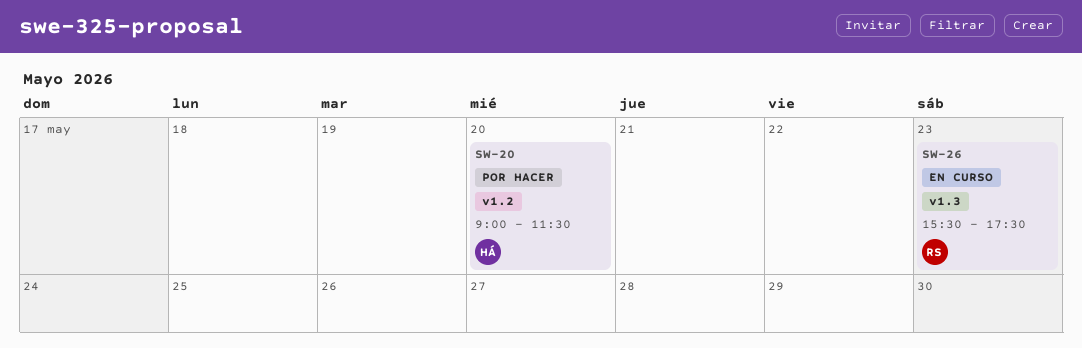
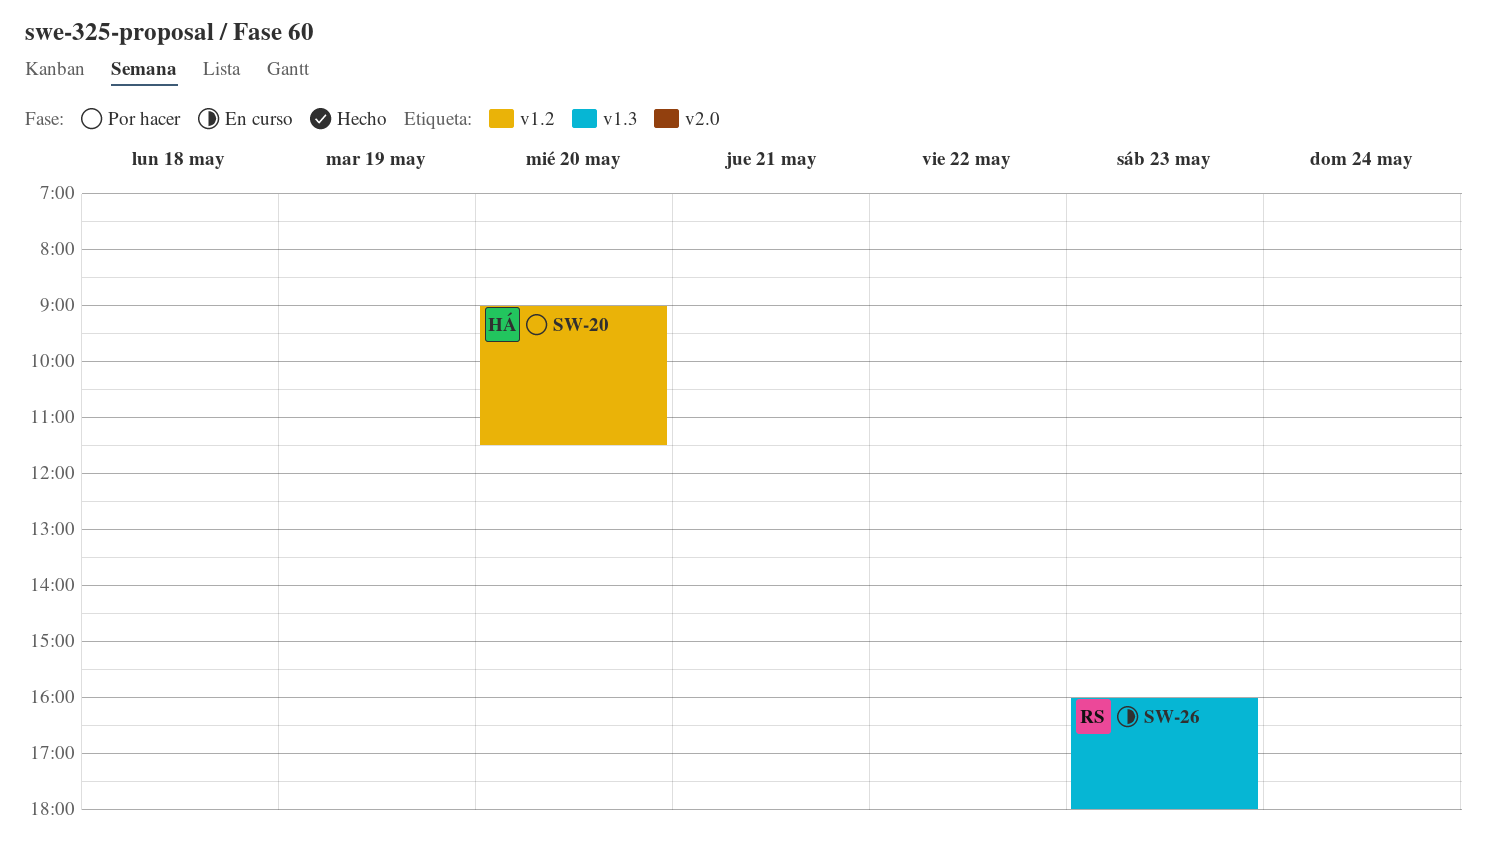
SW-26, begins: 15:30 -> 16:00
SW-26, ends: 17:30 -> 18:00

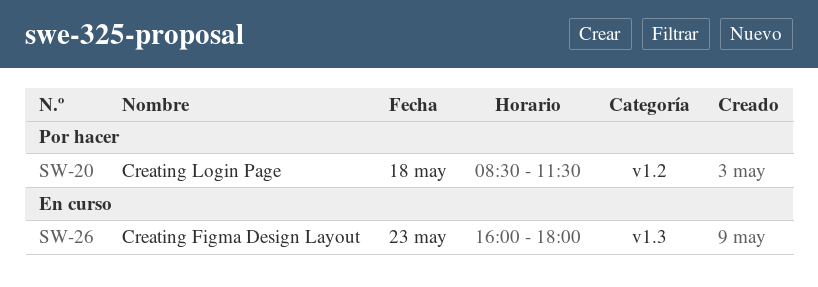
SW-20, day: May 20 -> May 18
SW-20, begins: 09:00 -> 08:30

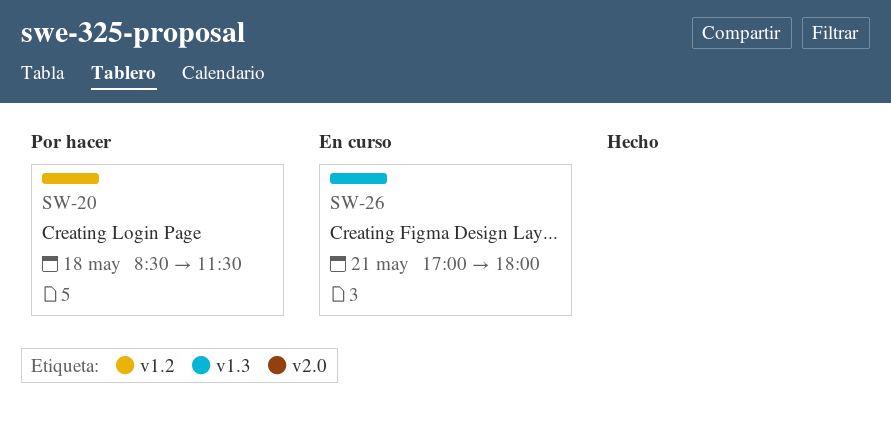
SW-26, day: May 23 -> May 21
SW-26, begins: 16:00 -> 17:00

